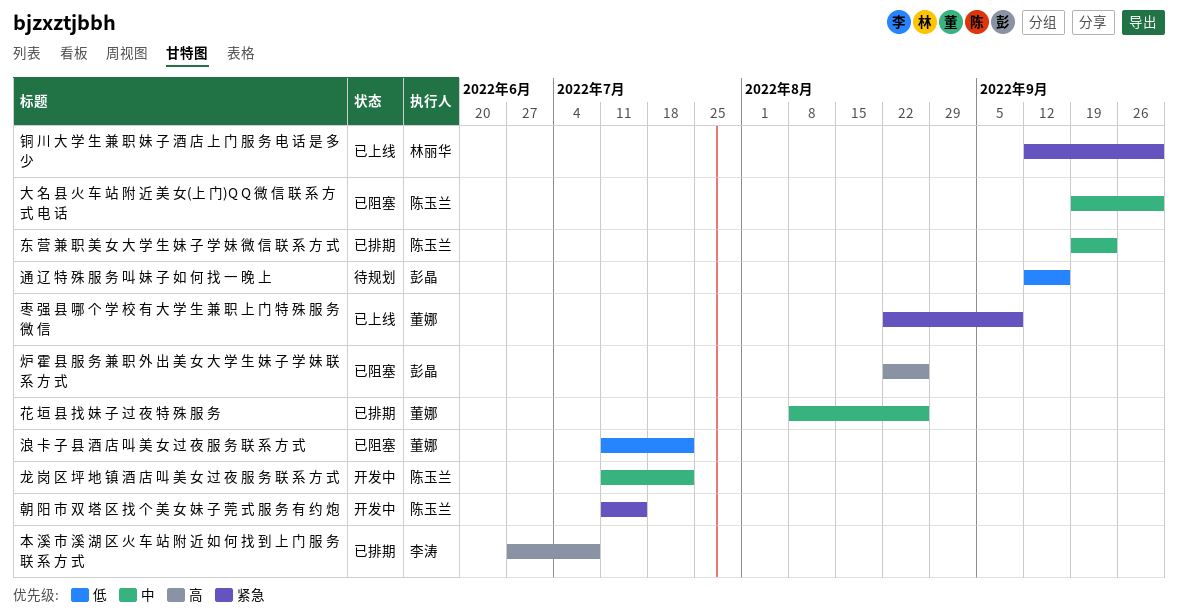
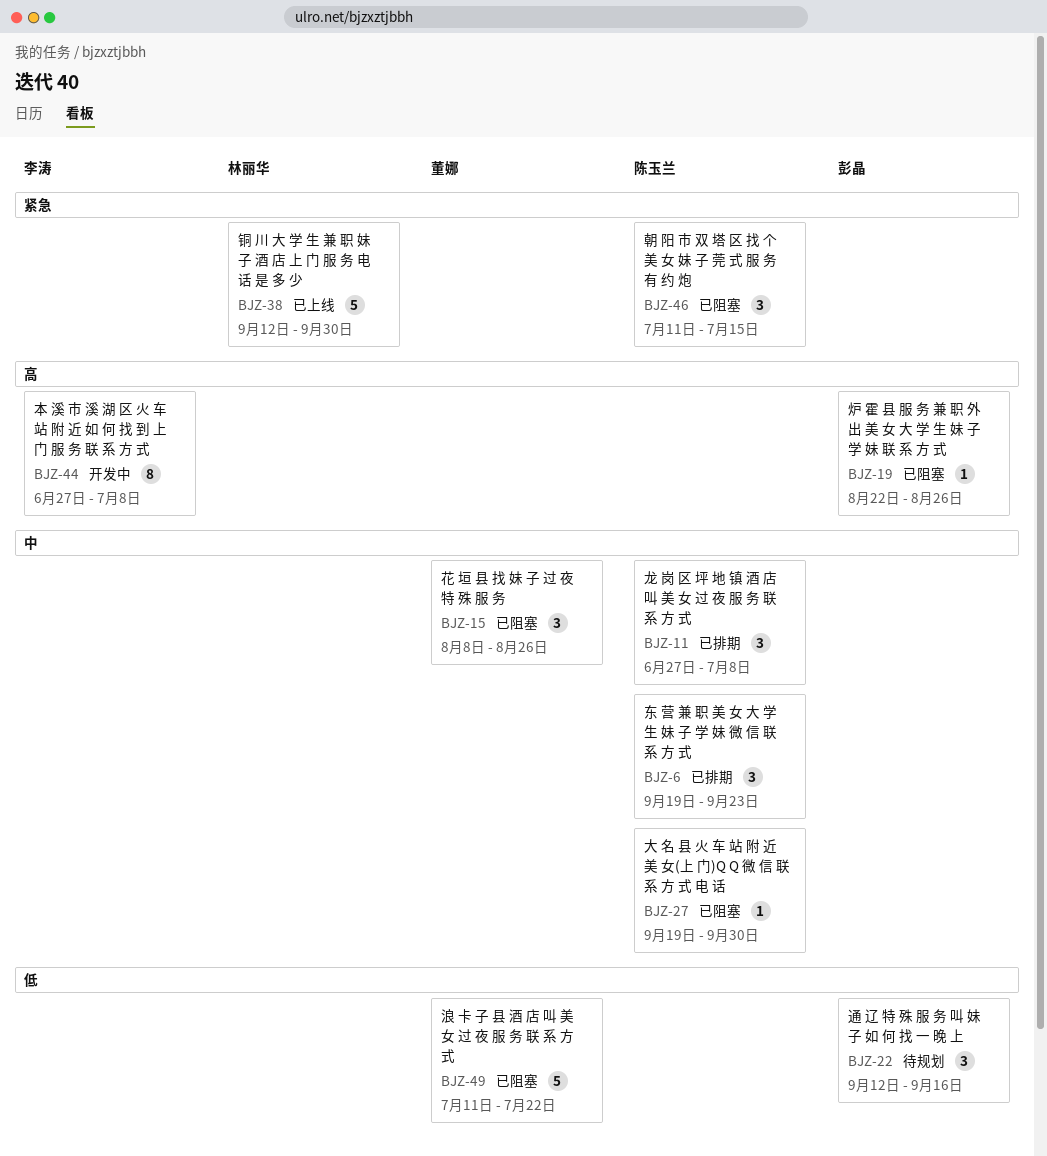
朝 阳 市 双 塔 区 找 个 美 女 妹 子 莞 式 服 务 有 约 炮, status: 开发中 -> 已阻塞
本 溪 市 溪 湖 区 火 车 站 附 近 如 何 找 到 上 门 服 务 联 系 方 式, status: 已排期 -> 开发中
枣 强 县 哪 个 学 校 有 大 学 生 兼 职 上 门 特 殊 服 务 微 信: present -> none
花 垣 县 找 妹 子 过 夜 特 殊 服 务, status: 已排期 -> 已阻塞
龙 岗 区 坪 地 镇 酒 店 叫 美 女 过 夜 服 务 联 系 方 式, status: 开发中 -> 已排期
龙 岗 区 坪 地 镇 酒 店 叫 美 女 过 夜 服 务 联 系 方 式, start: Jul 11 -> Jun 27
龙 岗 区 坪 地 镇 酒 店 叫 美 女 过 夜 服 务 联 系 方 式, due: Jul 22 -> Jul 8

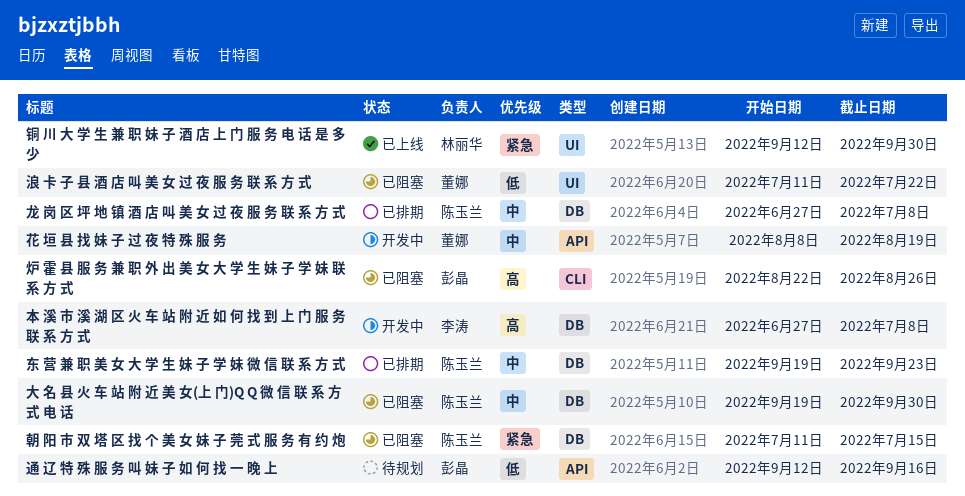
花 垣 县 找 妹 子 过 夜 特 殊 服 务, status: 已阻塞 -> 开发中
花 垣 县 找 妹 子 过 夜 特 殊 服 务, due: Aug 26 -> Aug 19

